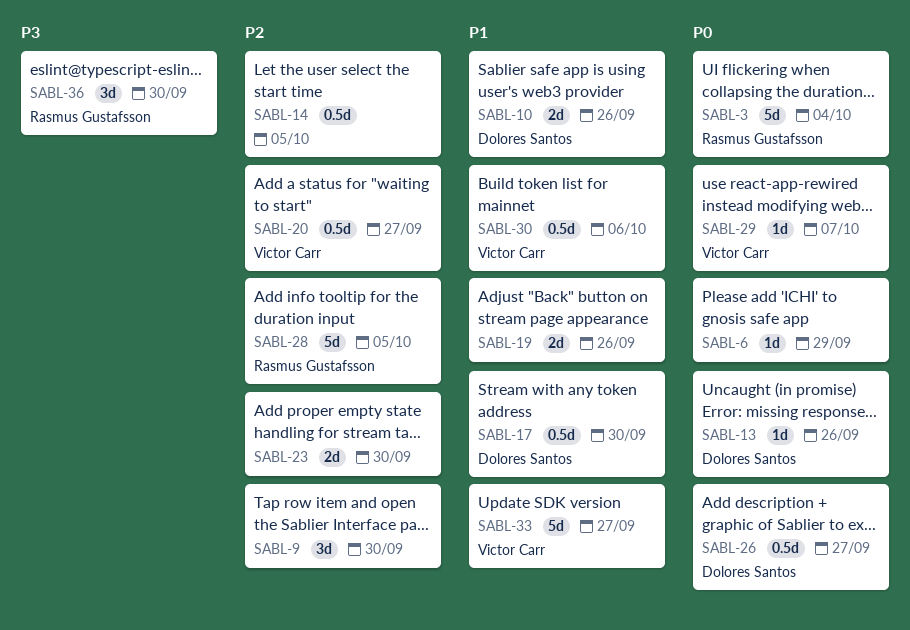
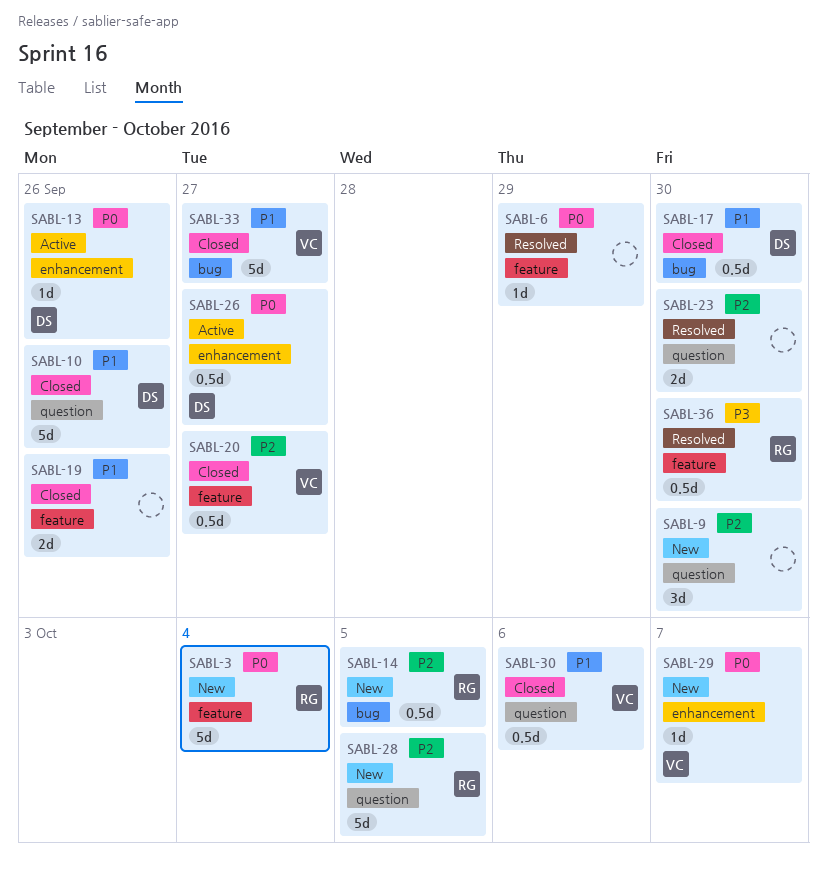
SABL-10, estimate: 2d -> 5d
SABL-14, owner: none -> Rasmus Gustafsson
SABL-36, estimate: 3d -> 0.5d

